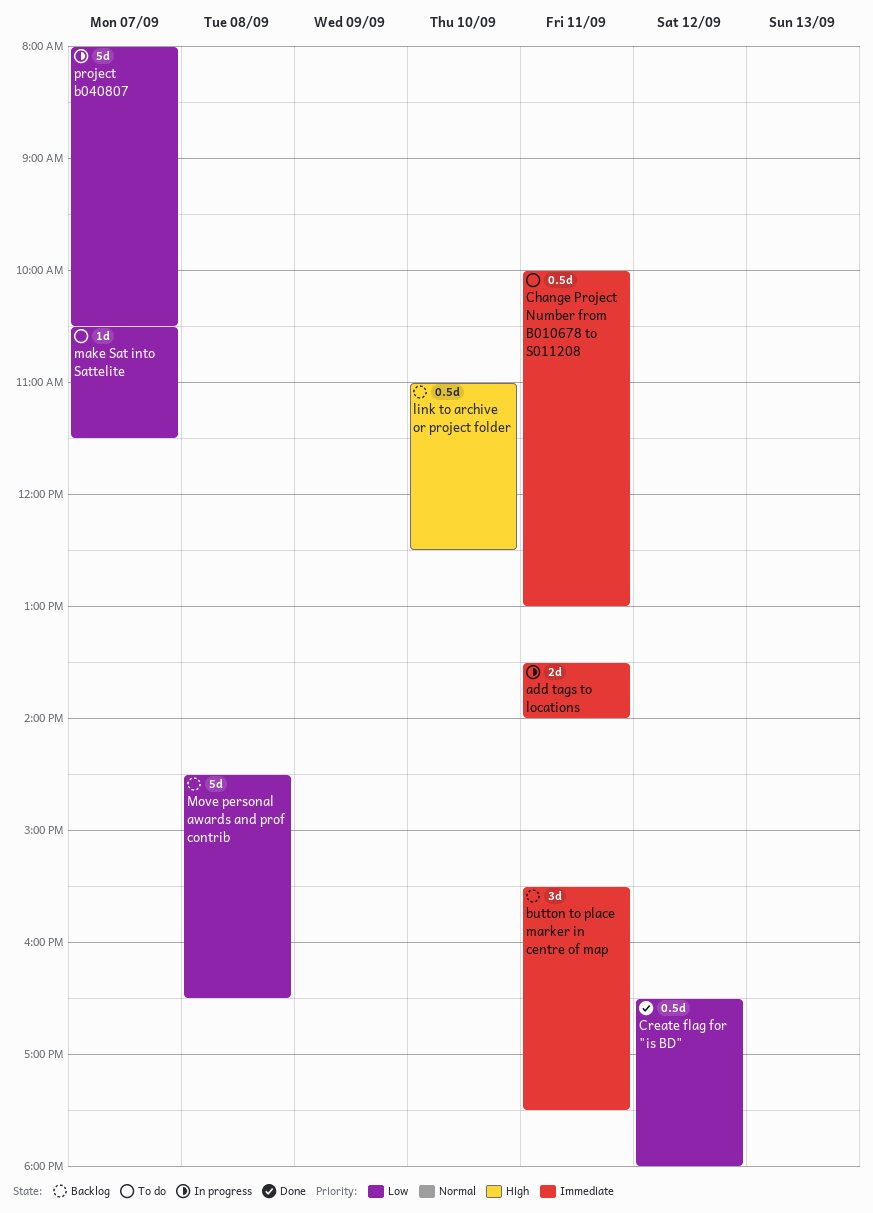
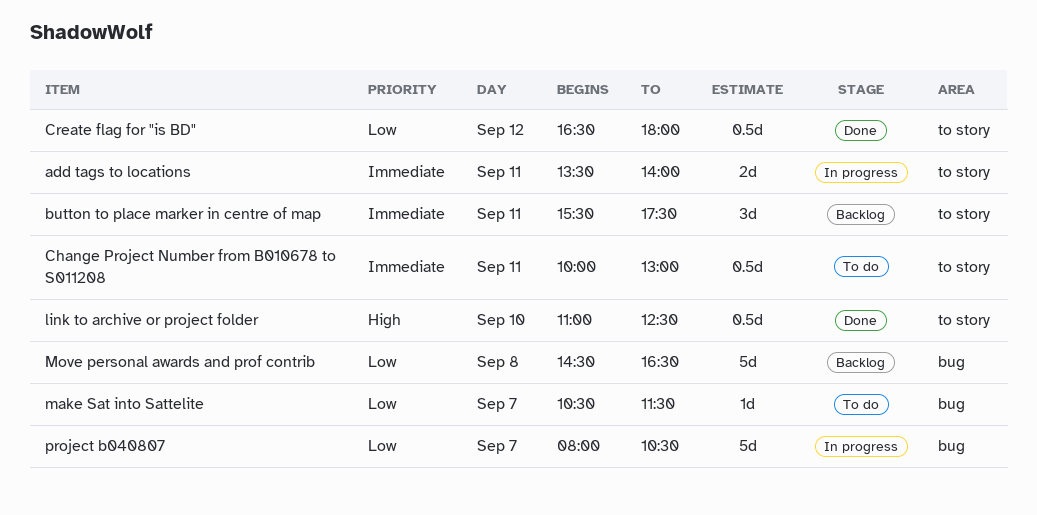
link to archive or project folder, status: Backlog -> Done

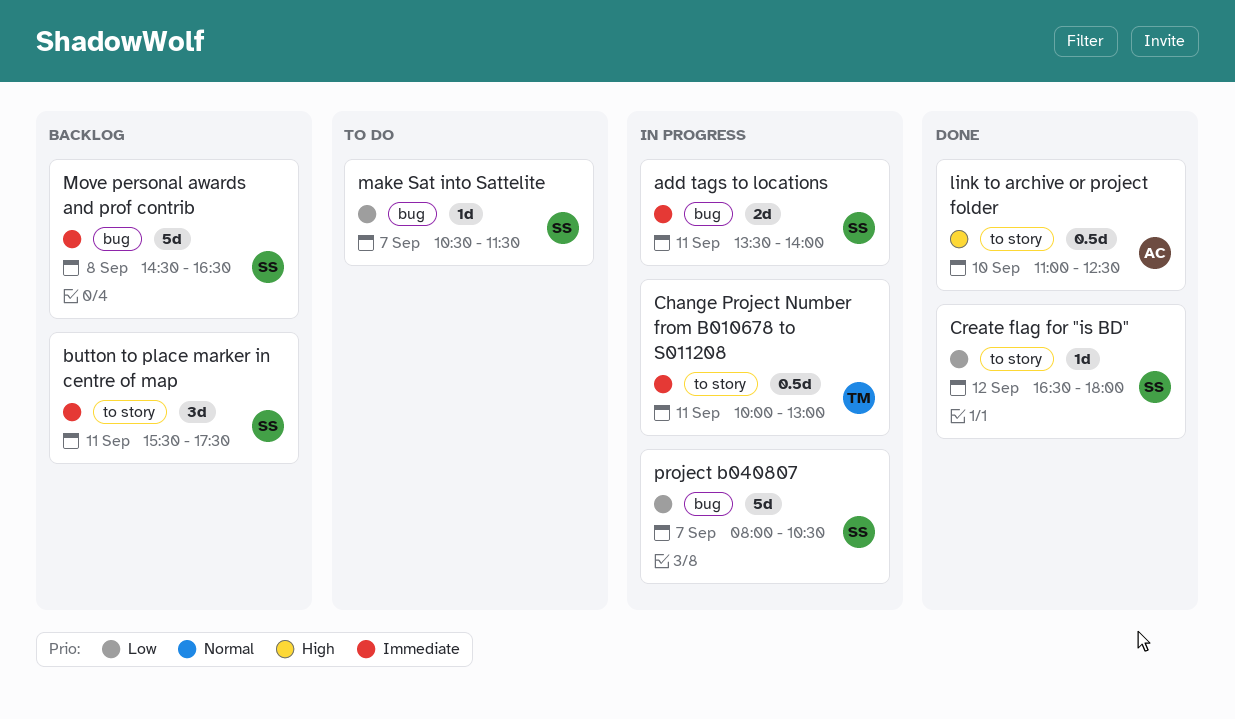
add tags to locations, label: to story -> bug
Change Project Number from B010678 to S011208, status: To do -> In progress
Create flag for "is BD", estimate: 0.5d -> 1d
Move personal awards and prof contrib, priority: Low -> Immediate

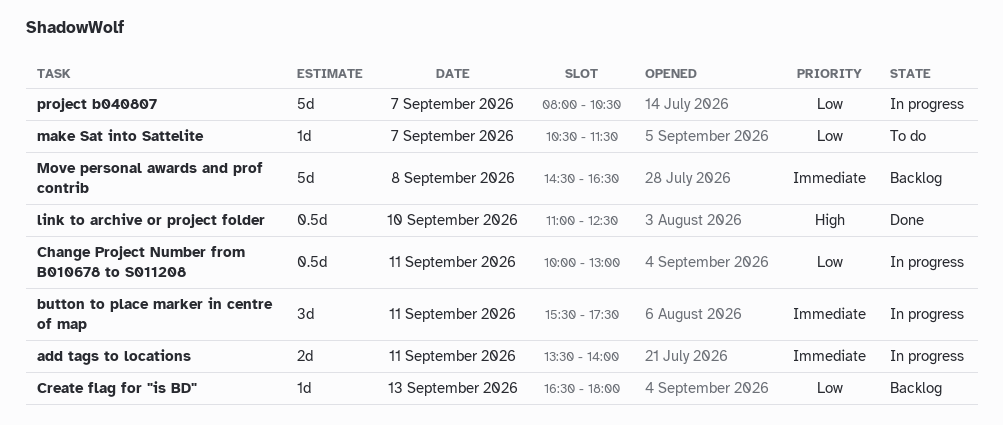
button to place marker in centre of map, status: Backlog -> In progress
Change Project Number from B010678 to S011208, priority: Immediate -> Low
Create flag for "is BD", status: Done -> Backlog
Create flag for "is BD", day: Sep 12 -> Sep 13

